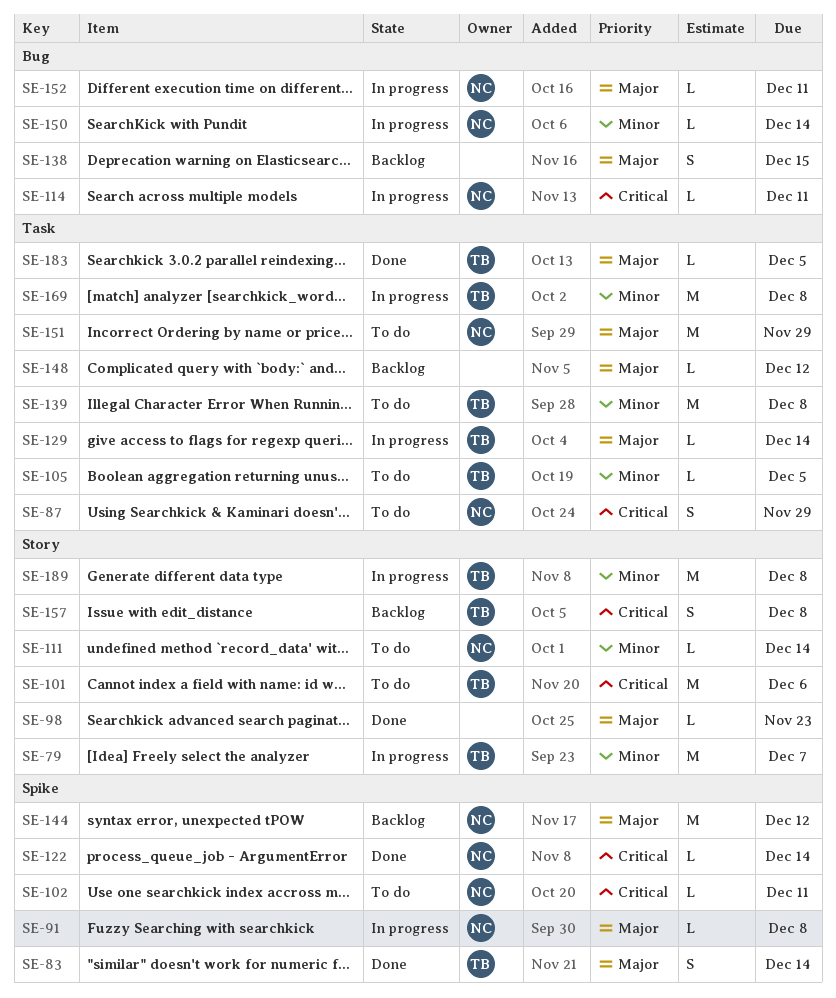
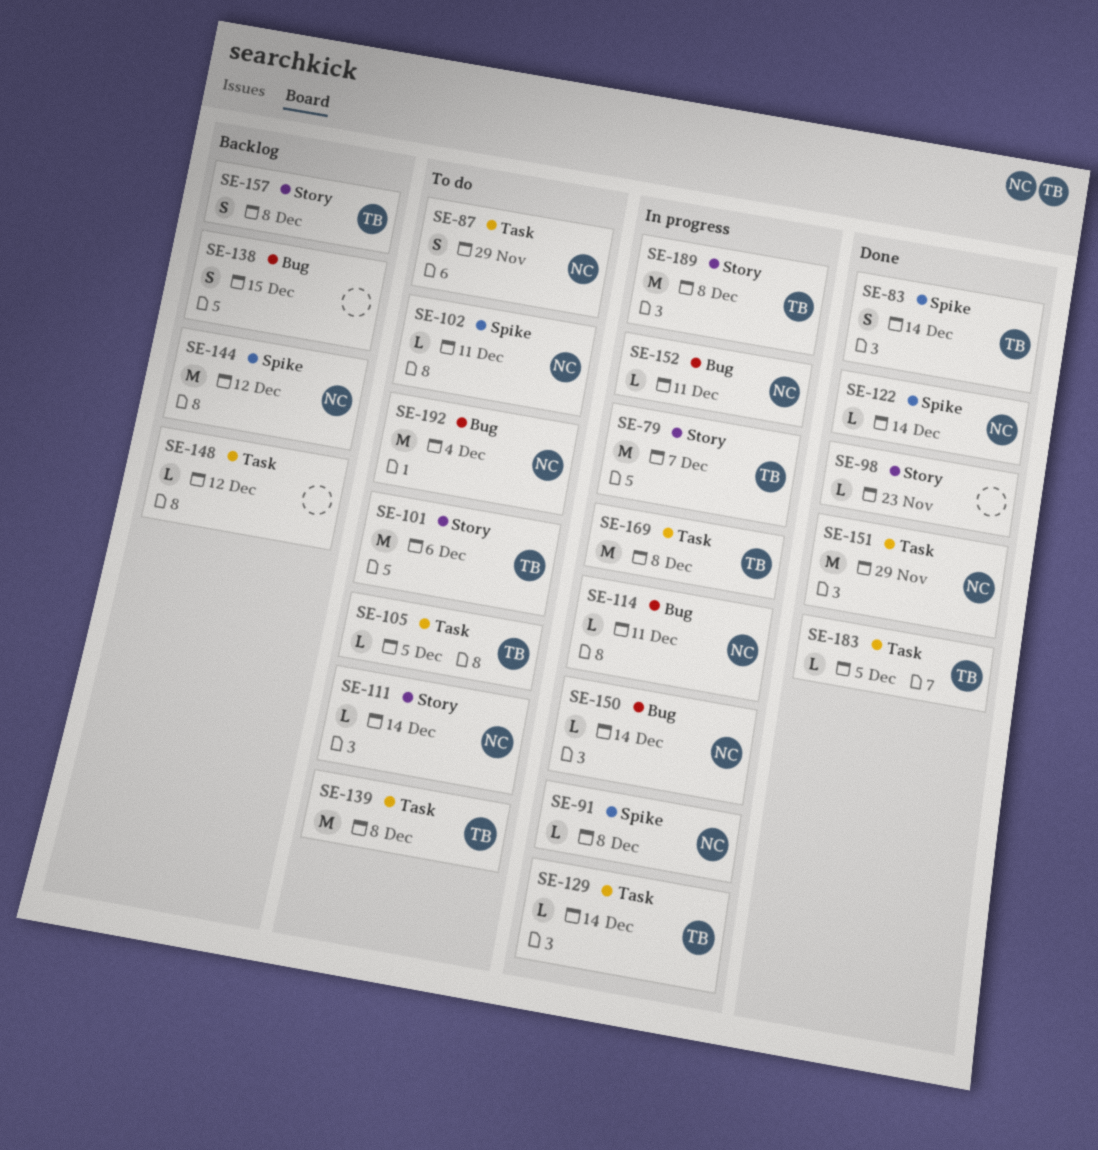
SE-151, status: To do -> Done
SE-192: none -> present

